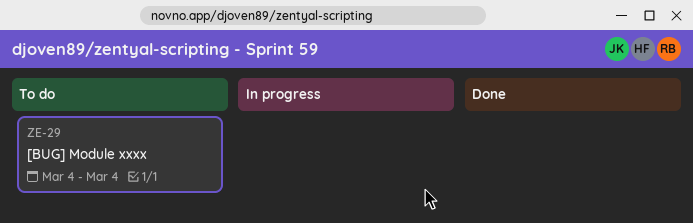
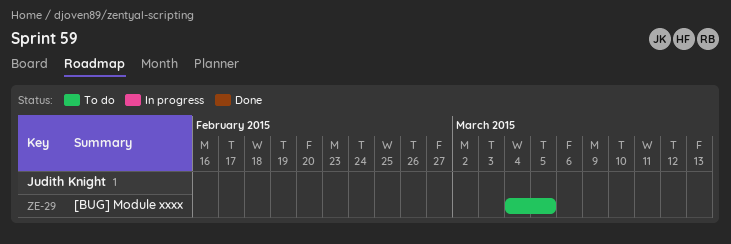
ZE-29, due: Mar 4 -> Mar 5

